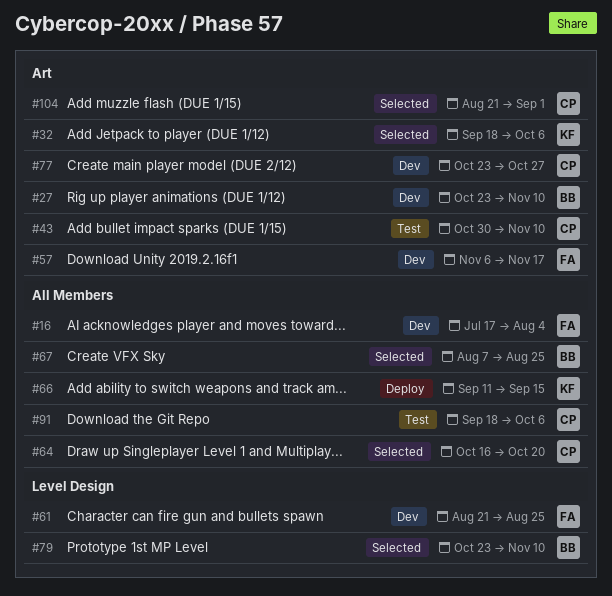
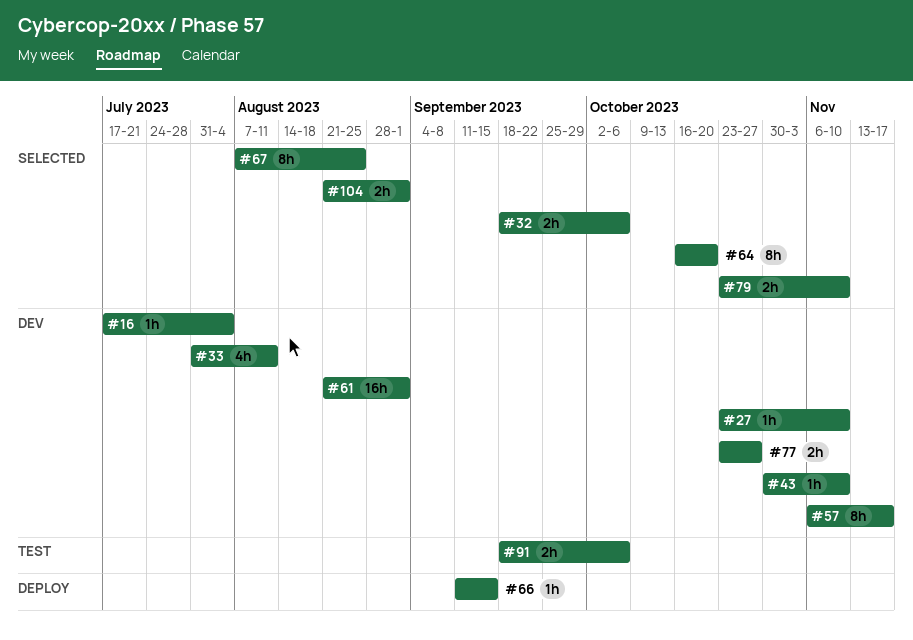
#33: none -> present
#43, status: Test -> Dev
#61, due: Aug 25 -> Sep 1

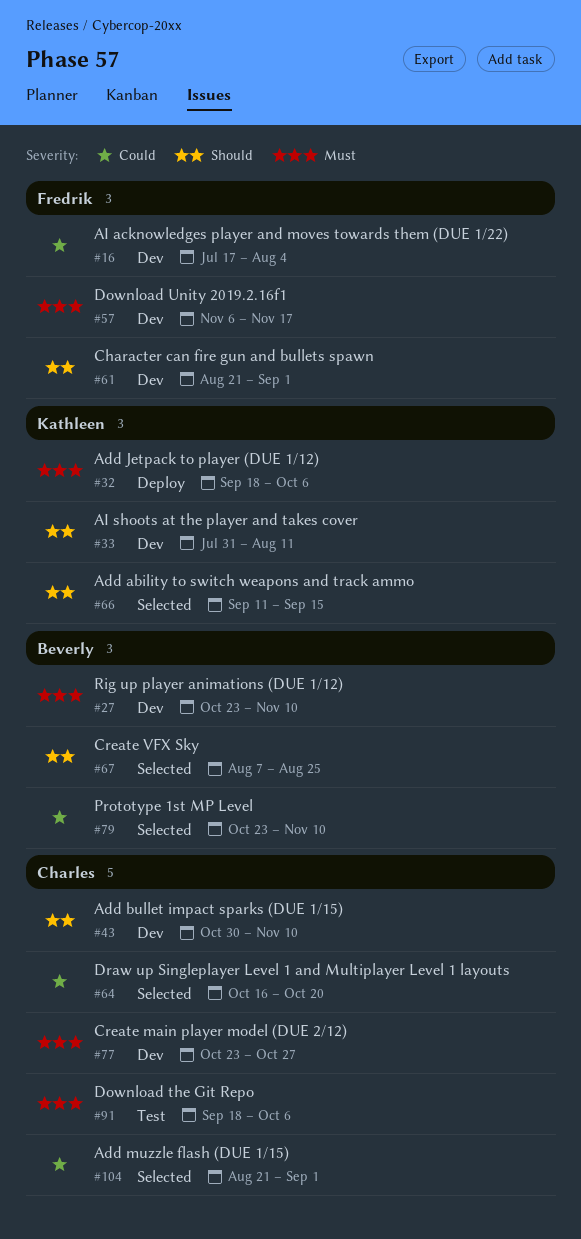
#32, status: Selected -> Deploy
#66, status: Deploy -> Selected

